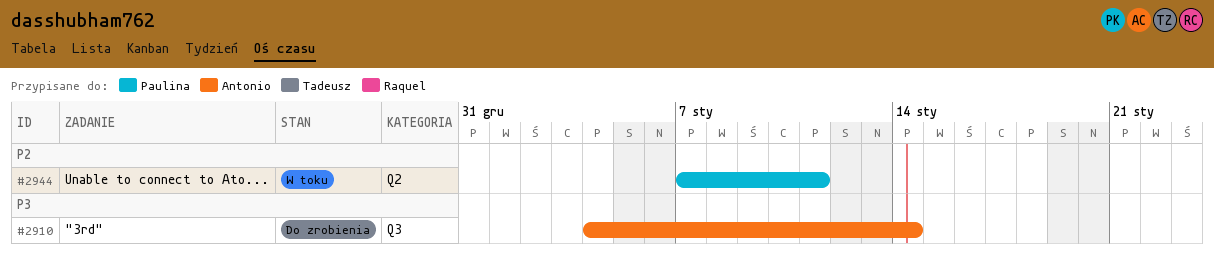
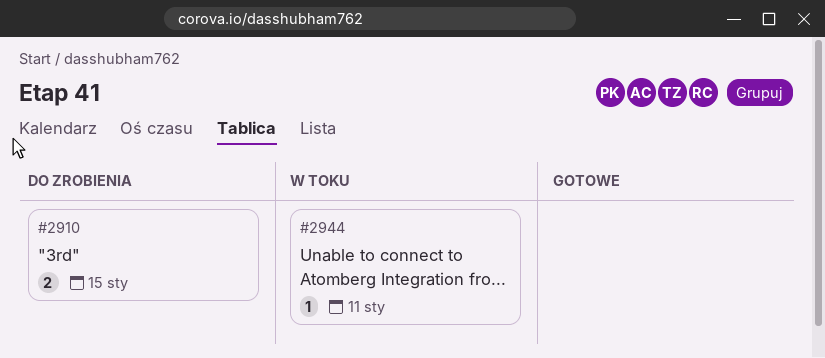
#2910, due: Jan 14 -> Jan 15

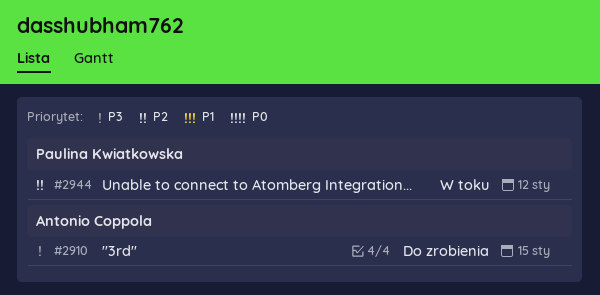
#2944, due: Jan 11 -> Jan 12

